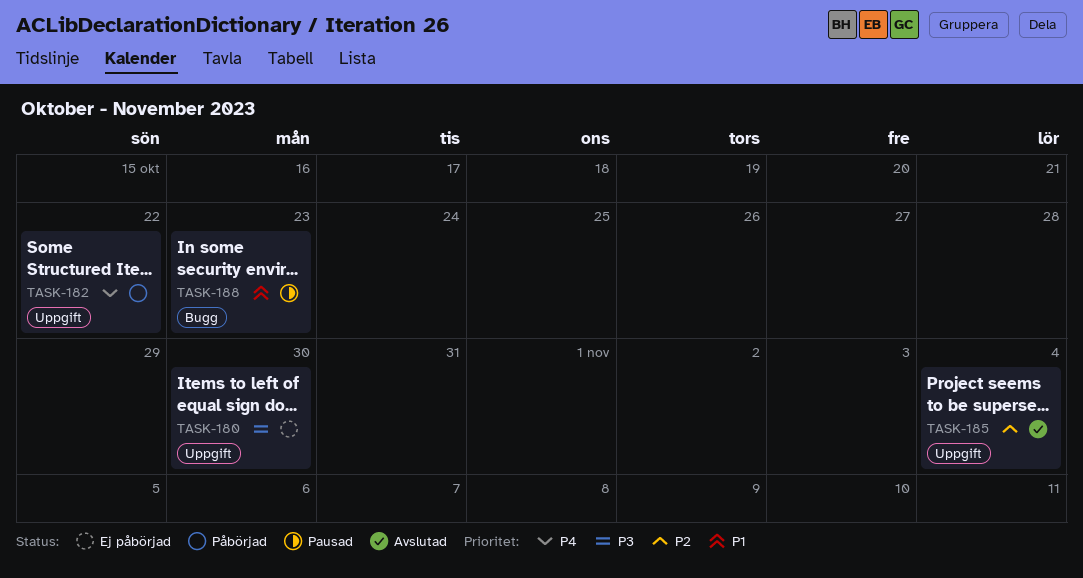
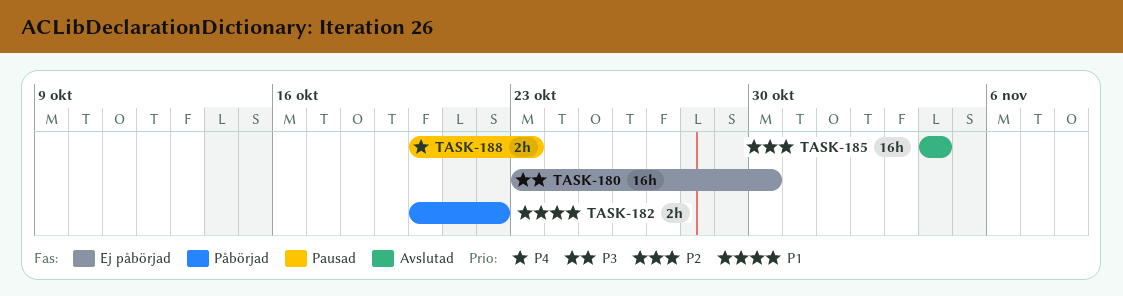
TASK-182, priority: P4 -> P1
TASK-188, priority: P1 -> P4

